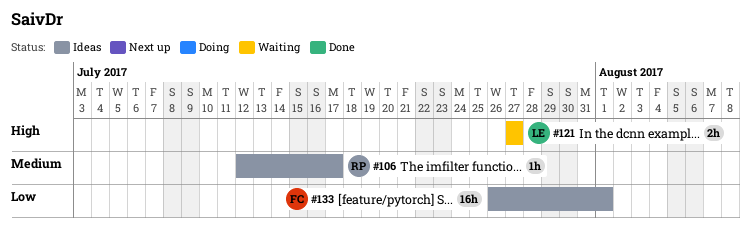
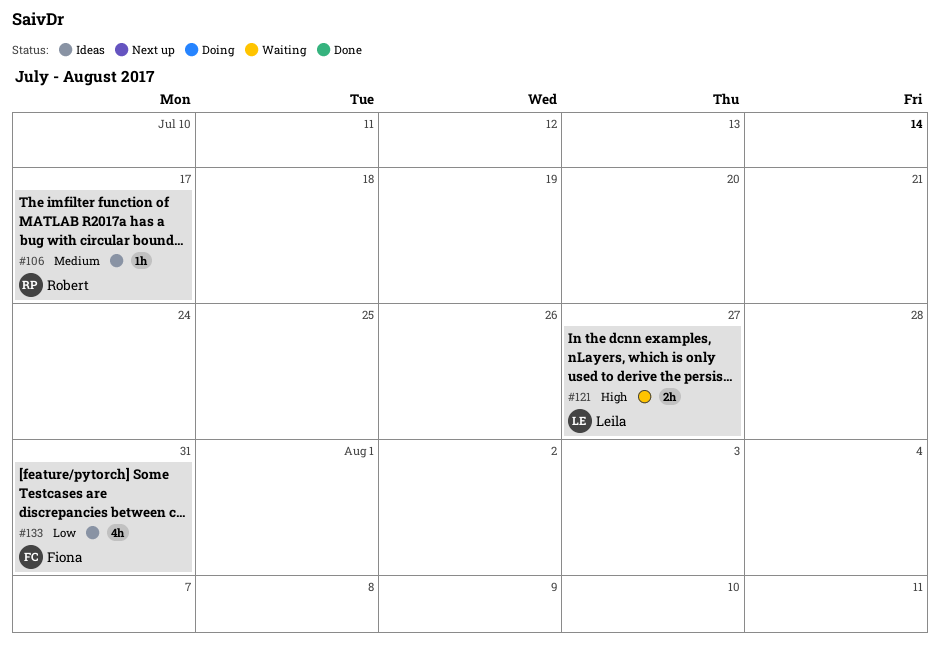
#133, estimate: 16h -> 4h
#133, due: Aug 1 -> Jul 31

